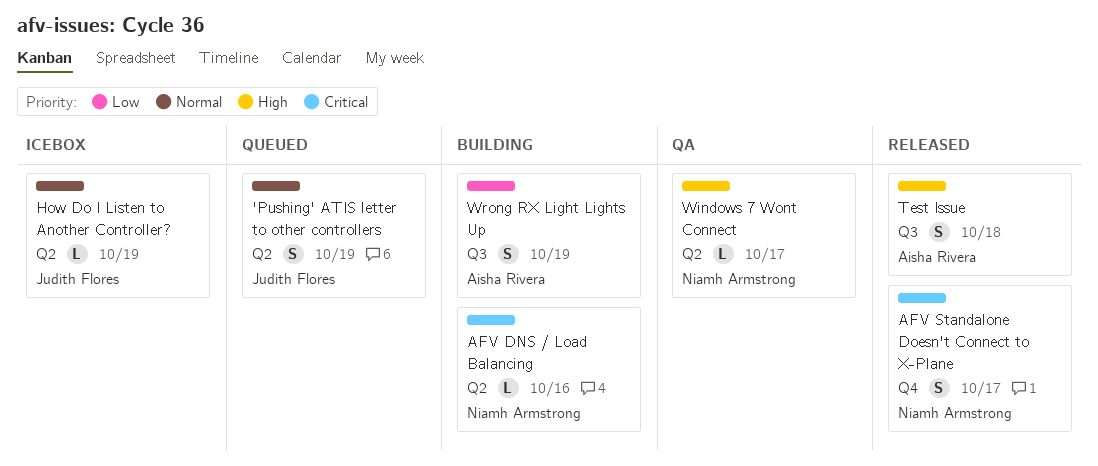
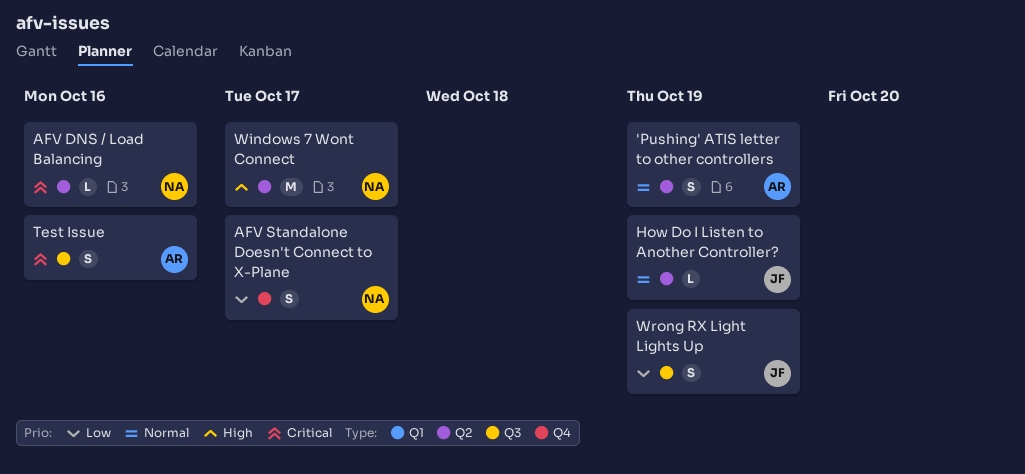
'Pushing' ATIS letter to other controllers, owner: Judith Flores -> Aisha Rivera
AFV Standalone Doesn't Connect to X-Plane, priority: Critical -> Low
Test Issue, priority: High -> Critical
Test Issue, due: Oct 18 -> Oct 16
Windows 7 Wont Connect, estimate: L -> M
Wrong RX Light Lights Up, owner: Aisha Rivera -> Judith Flores

